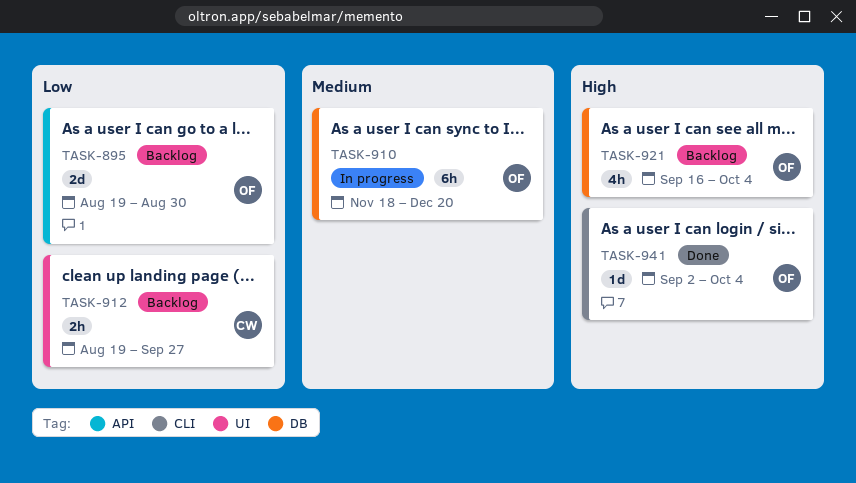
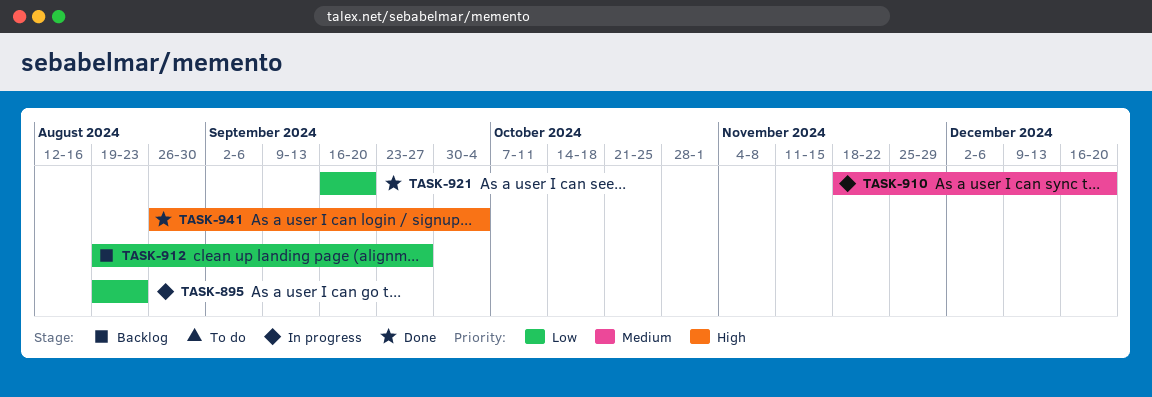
TASK-895, status: Backlog -> In progress
TASK-895, due: Aug 30 -> Aug 23
TASK-921, status: Backlog -> Done
TASK-921, priority: High -> Low
TASK-921, due: Oct 4 -> Sep 20
TASK-941, start: Sep 2 -> Aug 26

